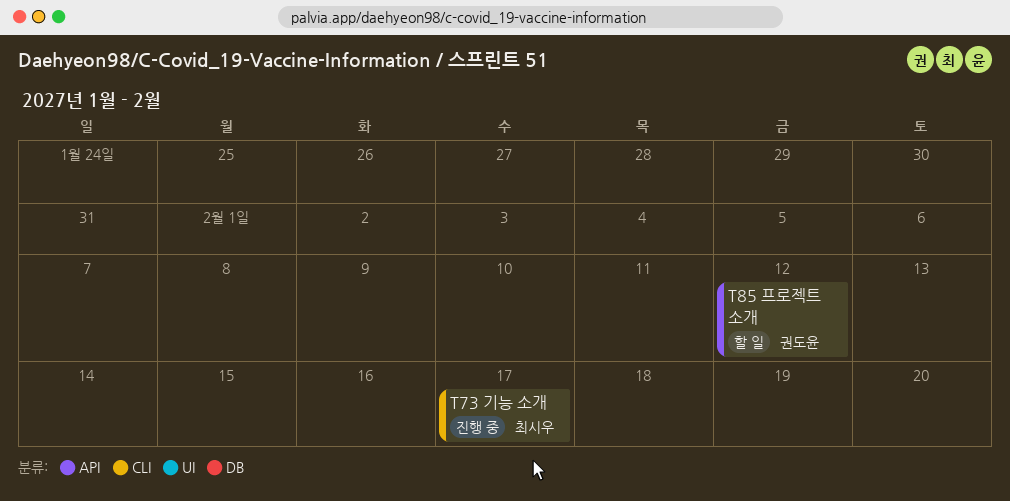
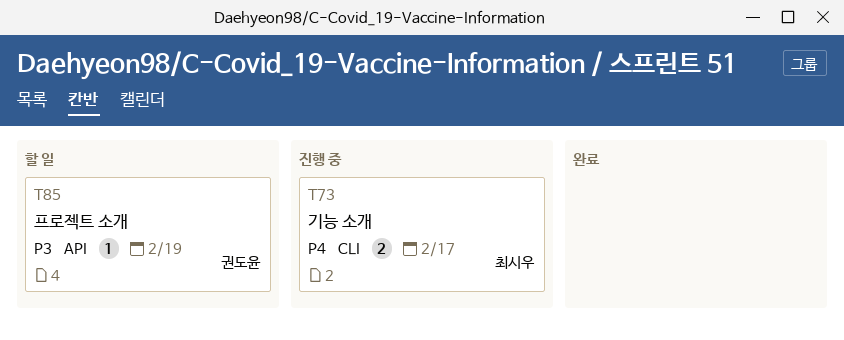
T85, due: Feb 12 -> Feb 19

